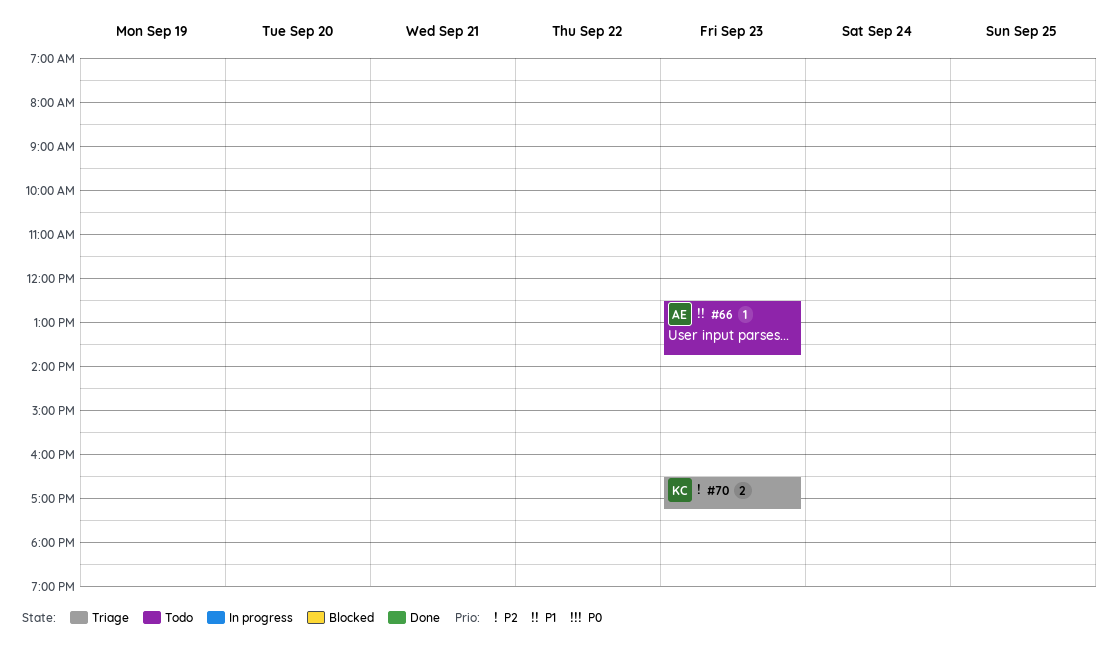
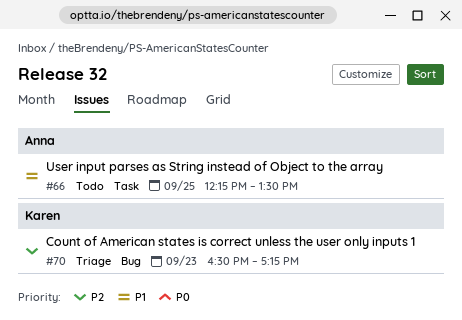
#66, day: Sep 23 -> Sep 25
#66, begins: 12:30 -> 12:15
#66, ends: 13:45 -> 13:30

